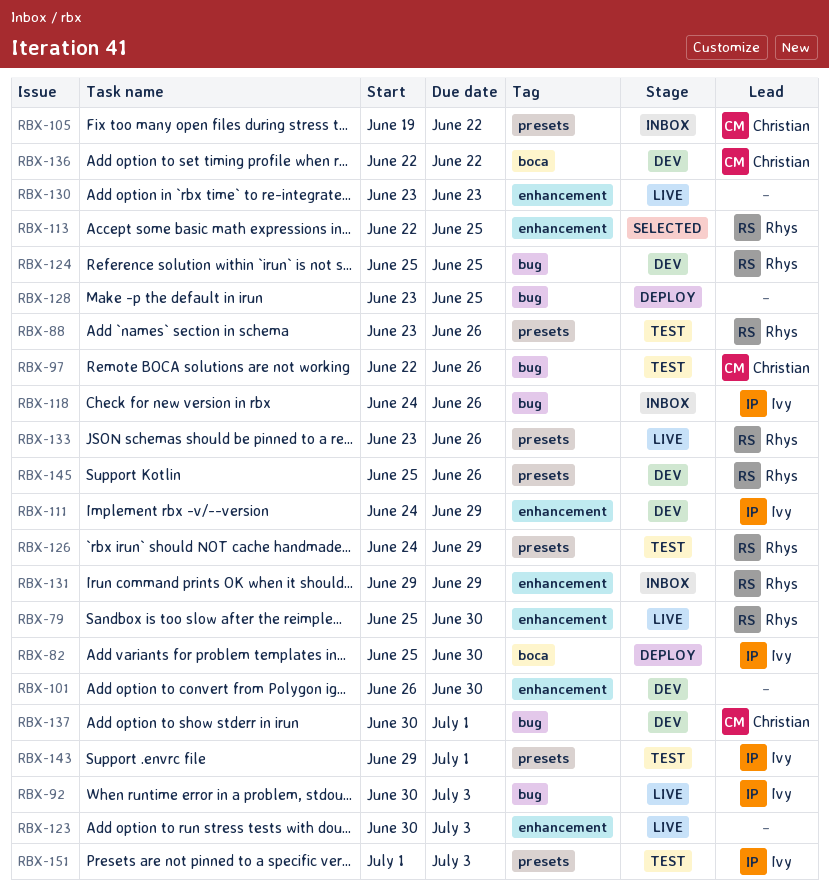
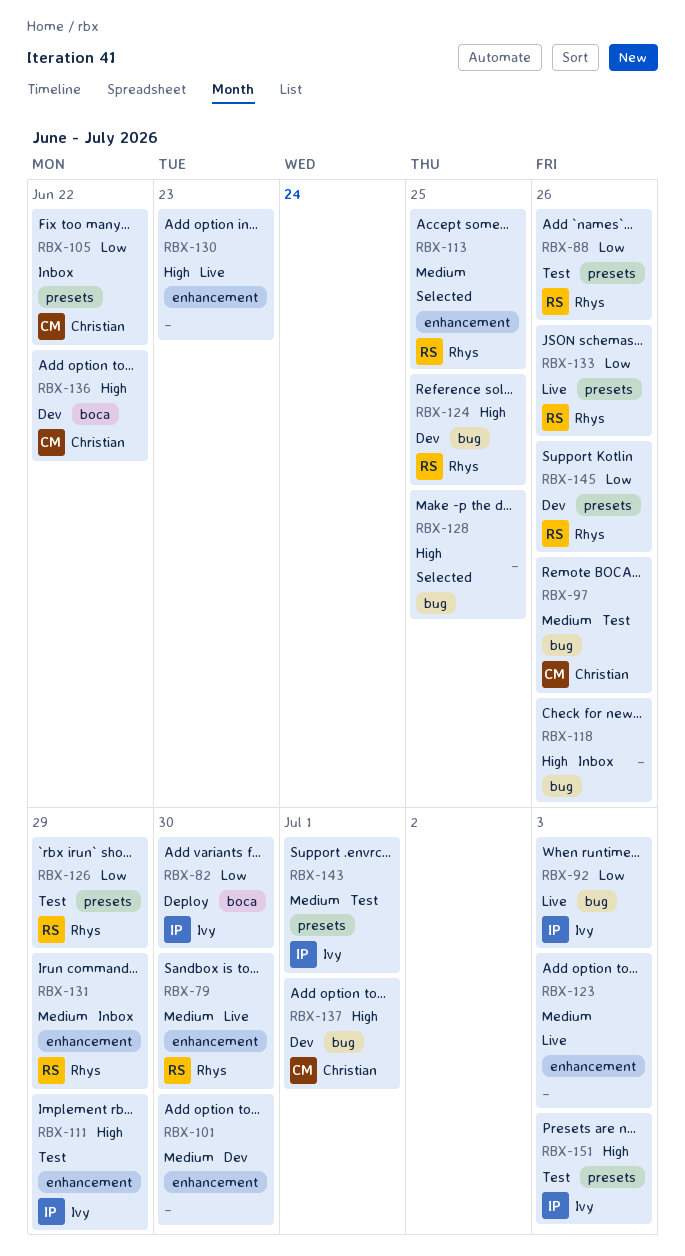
RBX-111, status: Dev -> Test
RBX-118, owner: Ivy -> none
RBX-128, status: Deploy -> Selected

